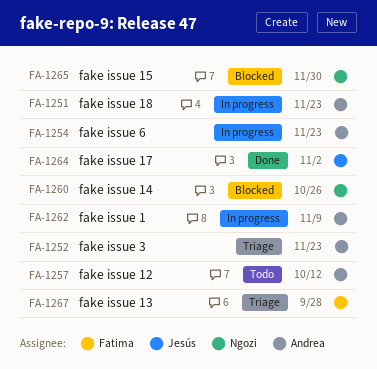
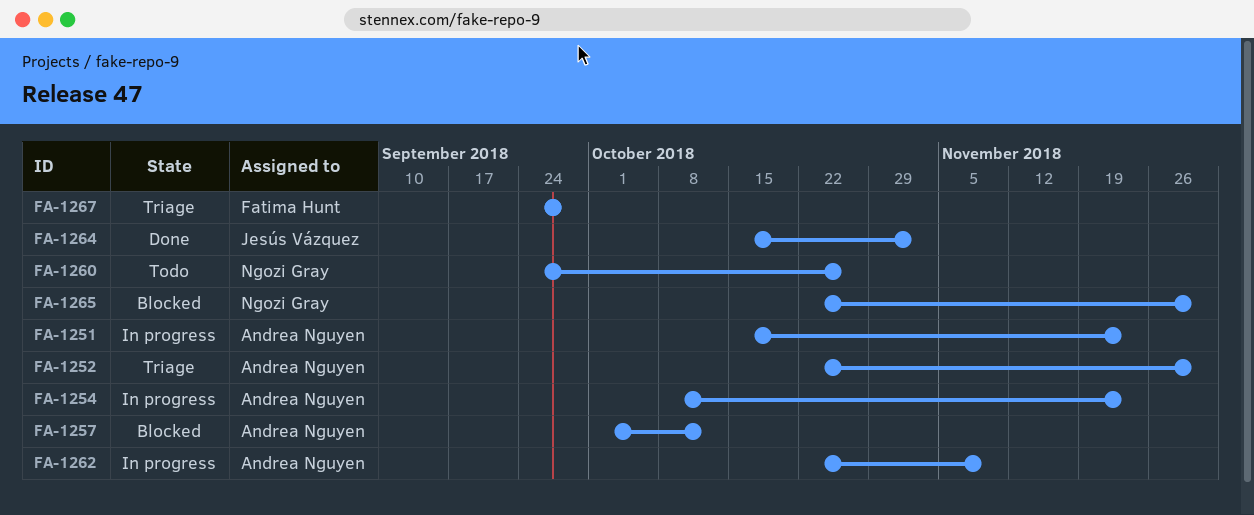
FA-1252, due: Nov 23 -> Nov 30
FA-1257, status: Todo -> Blocked
FA-1260, status: Blocked -> Todo

